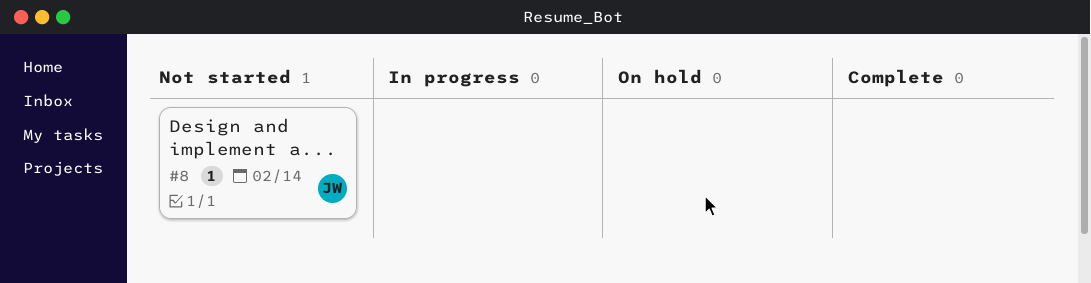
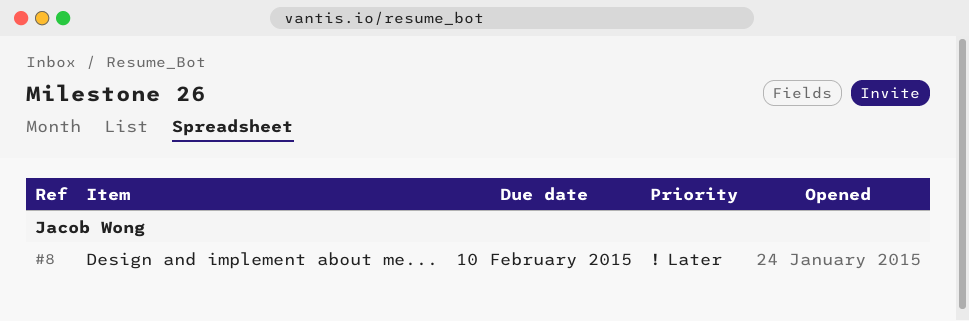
#8, due: Feb 14 -> Feb 10

